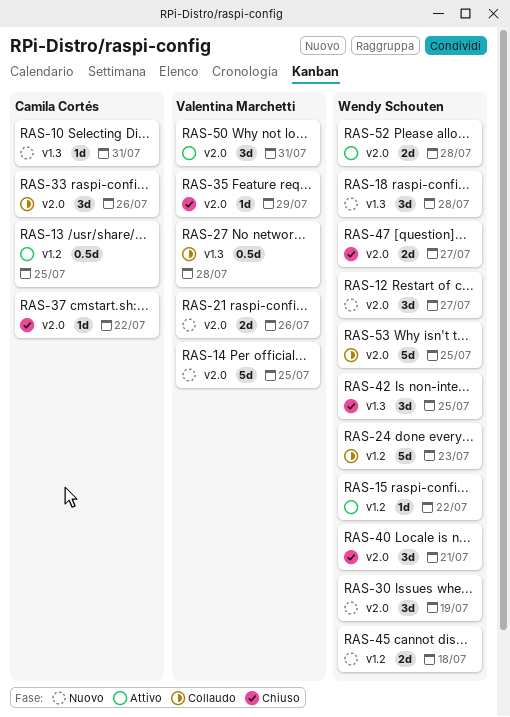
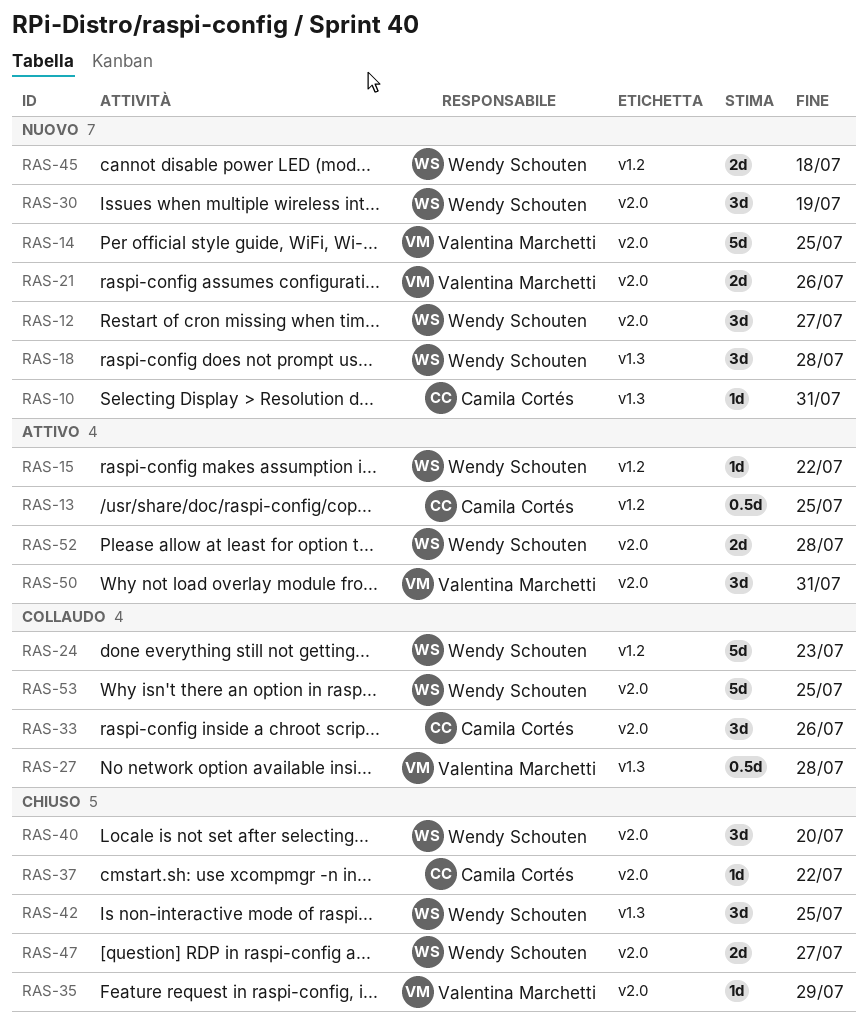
RAS-40, due: Jul 21 -> Jul 20

